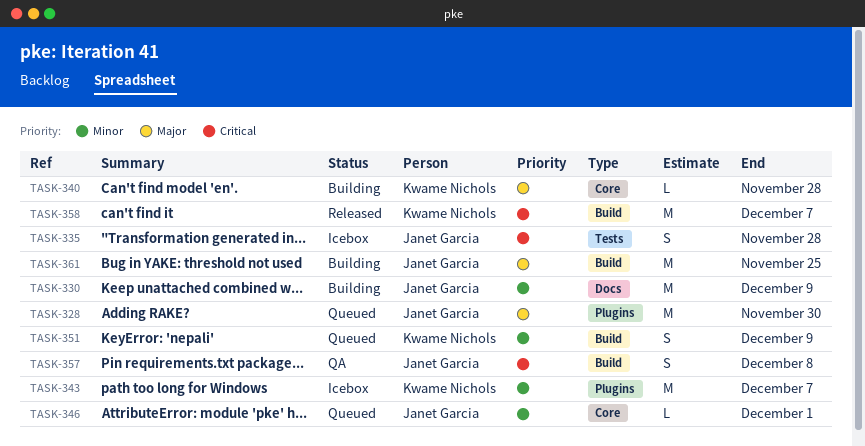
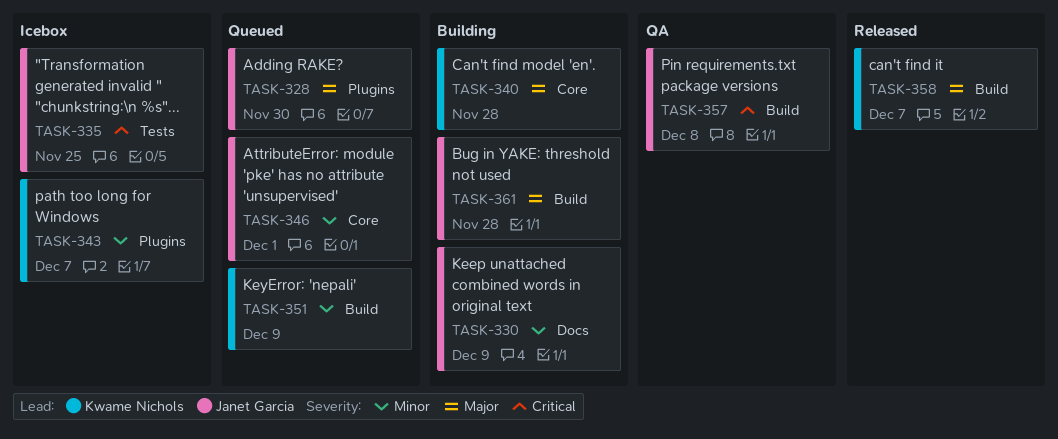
TASK-335, due: Nov 28 -> Nov 25
TASK-358, priority: Critical -> Major
TASK-361, due: Nov 25 -> Nov 28

